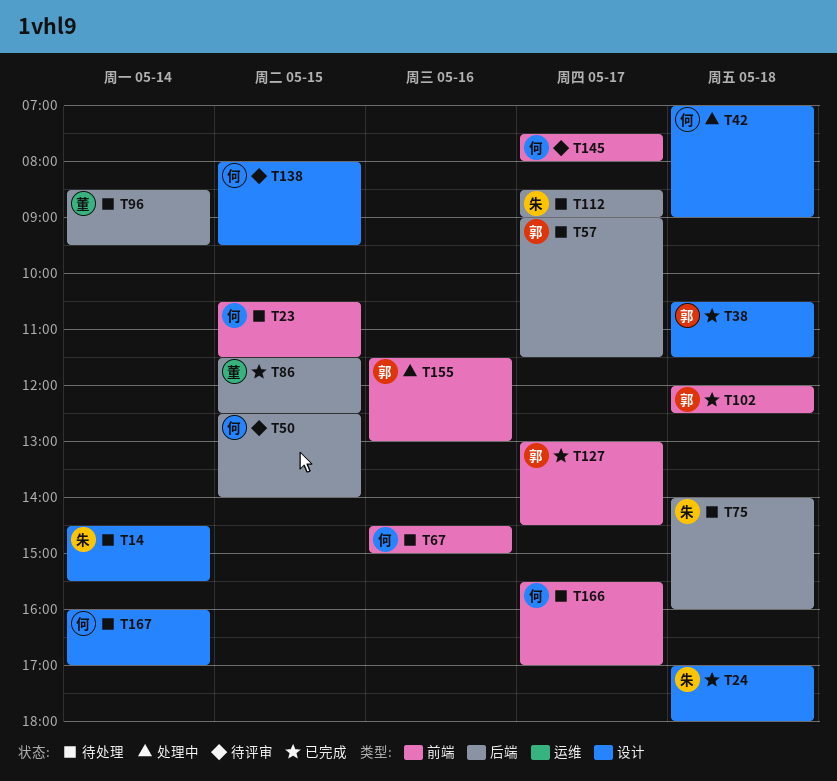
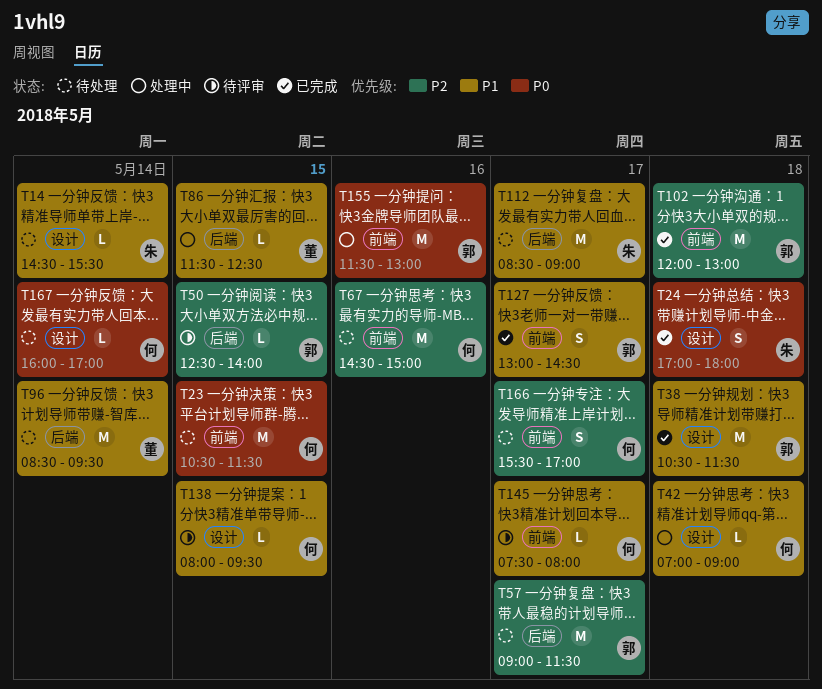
T50, owner: 何 -> 郭
T75: present -> none
T86, status: 已完成 -> 处理中
T102, ends: 12:30 -> 13:00

